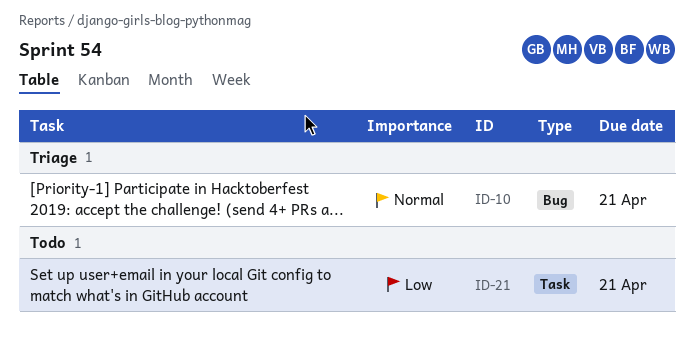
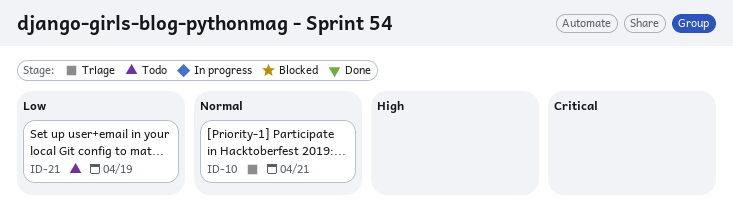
ID-21, due: Apr 21 -> Apr 19

